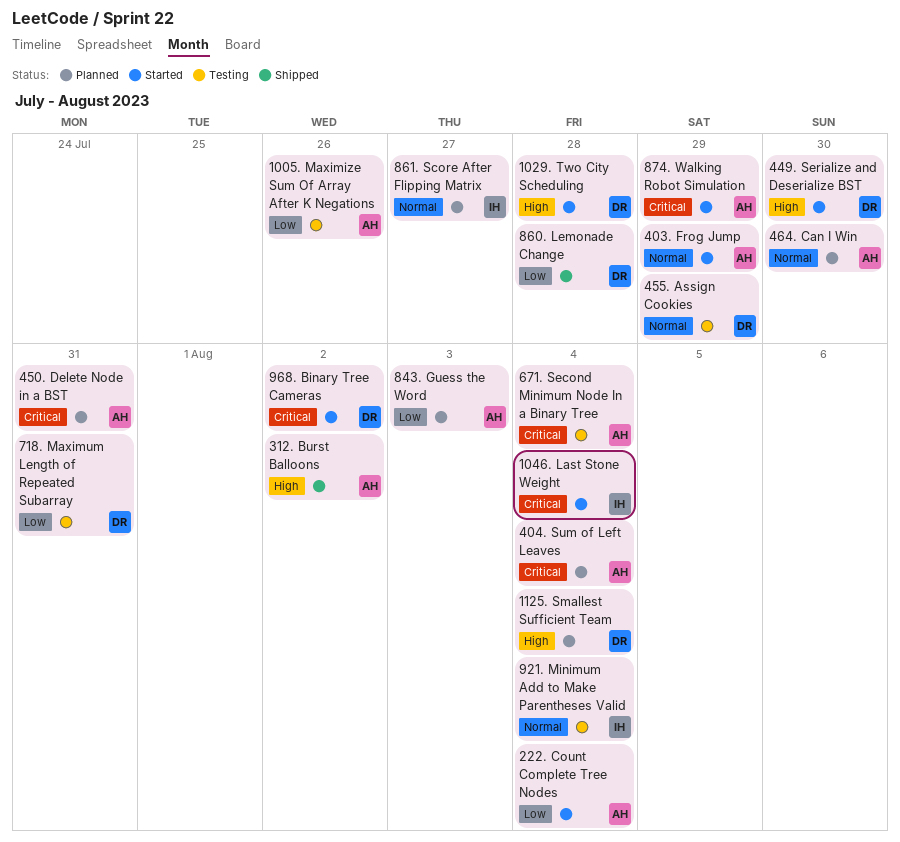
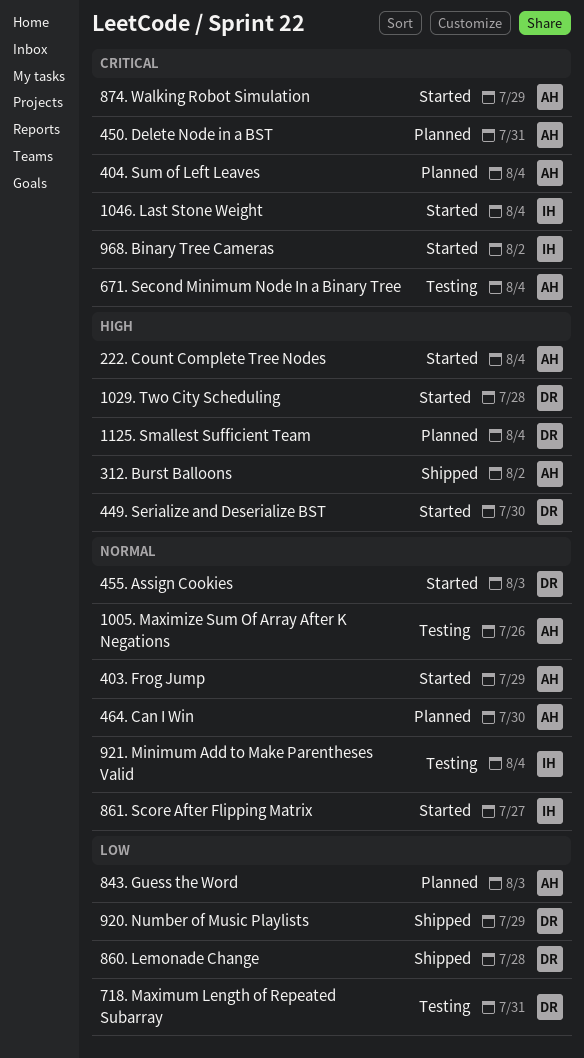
1005. Maximize Sum Of Array After K Negations, priority: Low -> Normal
222. Count Complete Tree Nodes, priority: Low -> High
455. Assign Cookies, status: Testing -> Started
455. Assign Cookies, due: Jul 29 -> Aug 3
861. Score After Flipping Matrix, status: Planned -> Started
920. Number of Music Playlists: none -> present
968. Binary Tree Cameras, owner: DR -> IH

